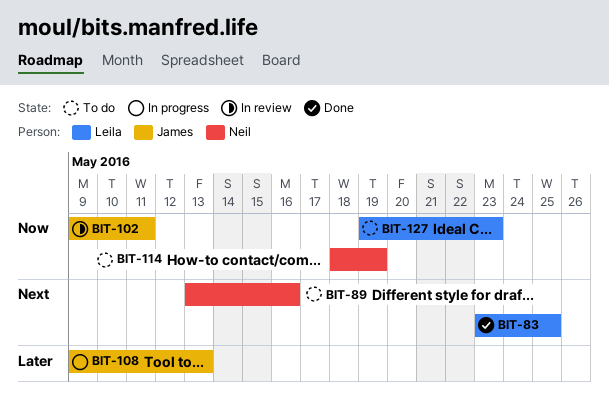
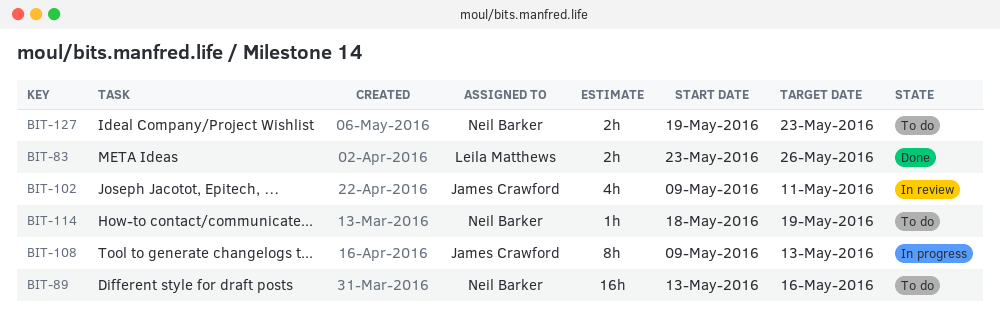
BIT-83, due: May 25 -> May 26
BIT-127, owner: Leila Matthews -> Neil Barker

